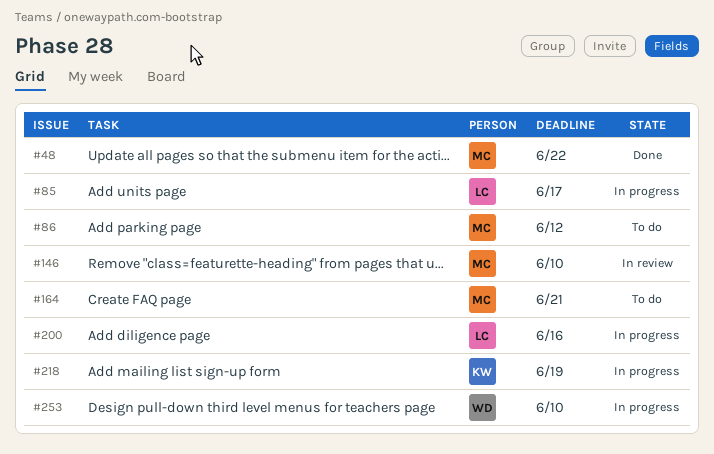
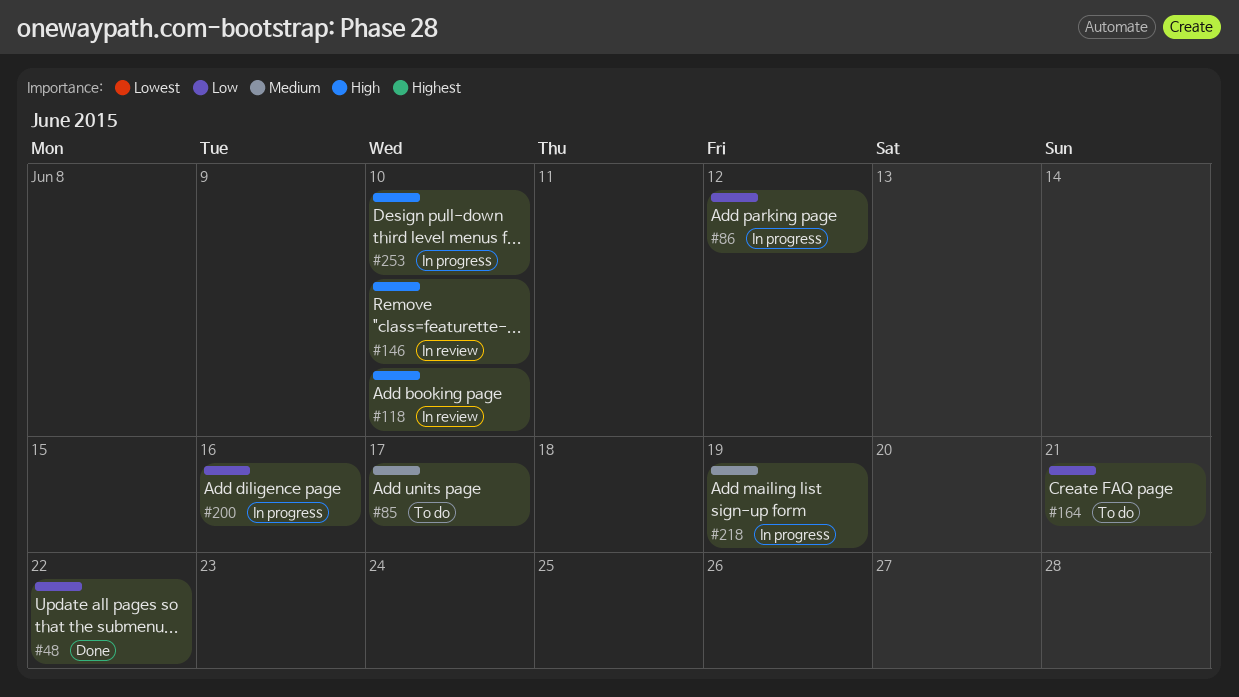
#85, status: In progress -> To do
#86, status: To do -> In progress
#118: none -> present

